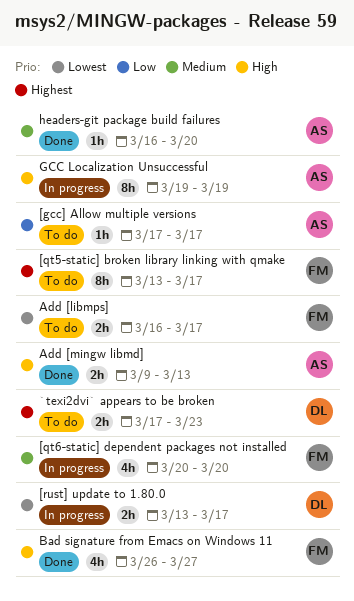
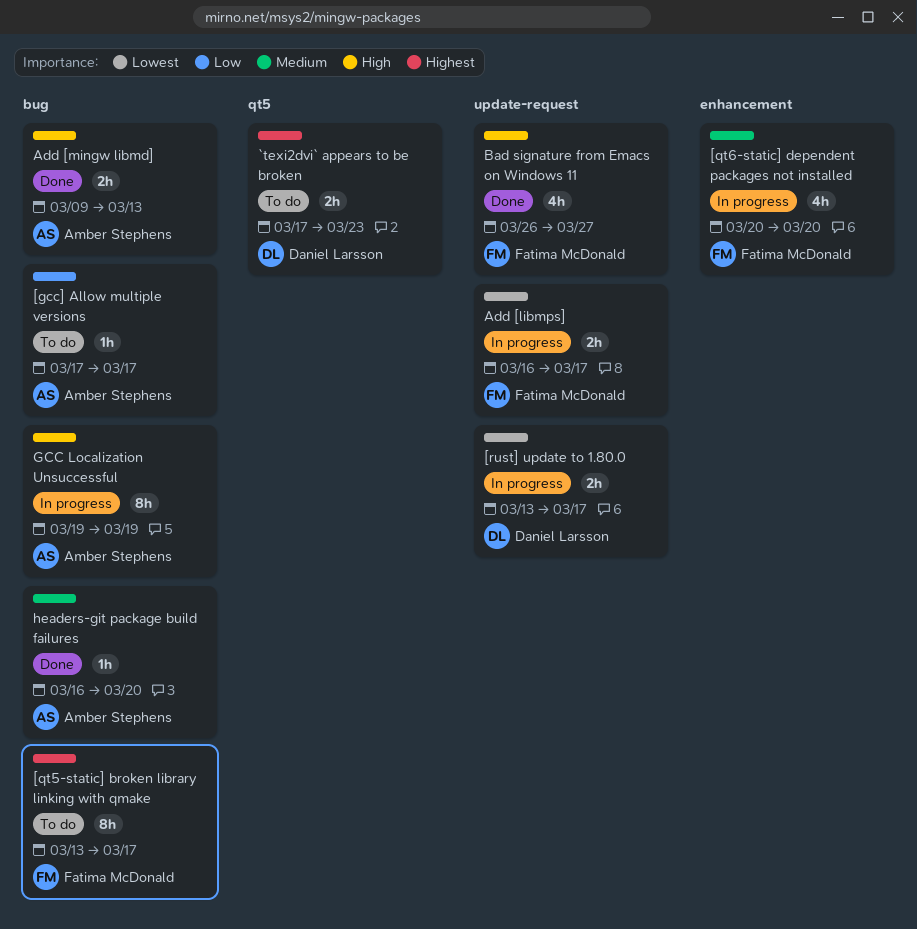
Add [libmps], status: To do -> In progress

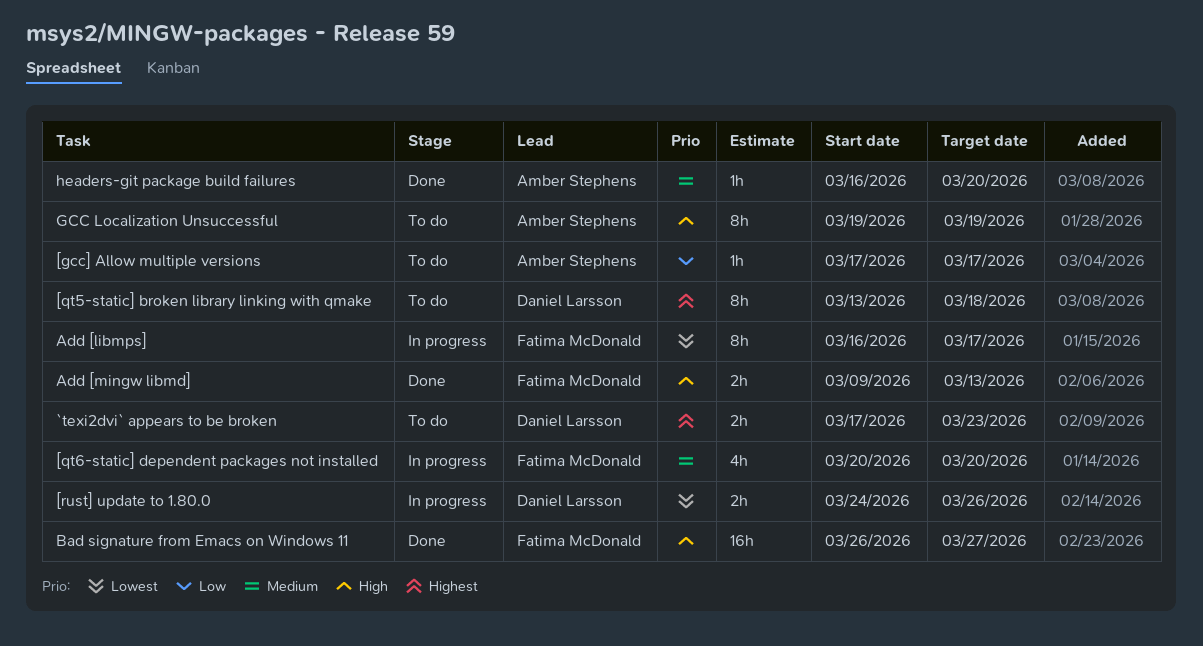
[qt5-static] broken library linking with qmake, owner: Fatima McDonald -> Daniel Larsson
[qt5-static] broken library linking with qmake, due: Mar 17 -> Mar 18
[rust] update to 1.80.0, start: Mar 13 -> Mar 24
[rust] update to 1.80.0, due: Mar 17 -> Mar 26
Add [libmps], estimate: 2h -> 8h
Add [mingw libmd], owner: Amber Stephens -> Fatima McDonald
Bad signature from Emacs on Windows 11, estimate: 4h -> 16h
GCC Localization Unsuccessful, status: In progress -> To do

